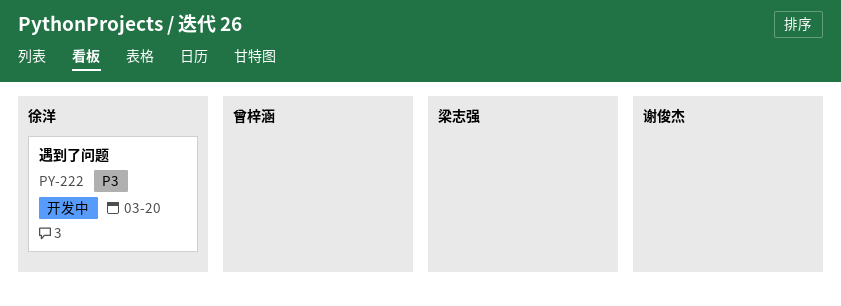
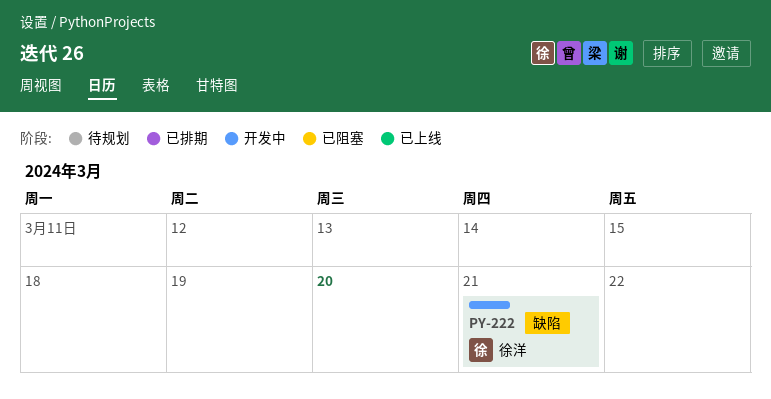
PY-222, due: Mar 20 -> Mar 21

